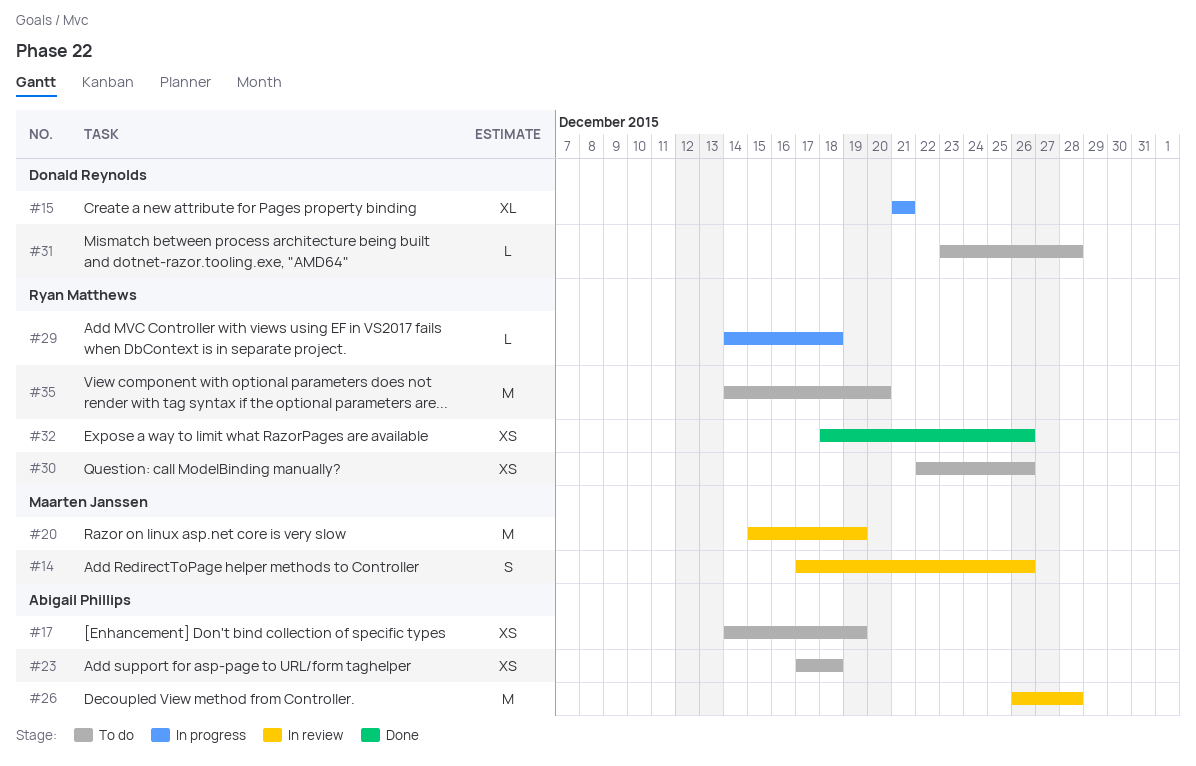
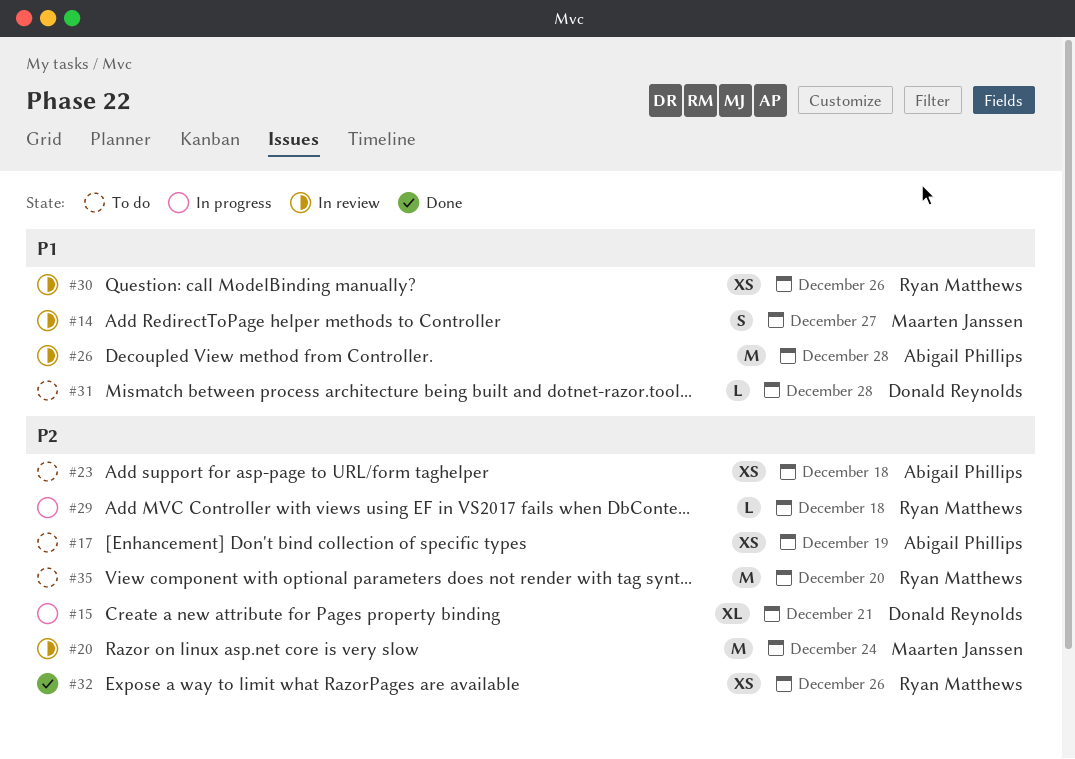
#14, due: Dec 26 -> Dec 27
#20, due: Dec 19 -> Dec 24
#30, status: To do -> In review

